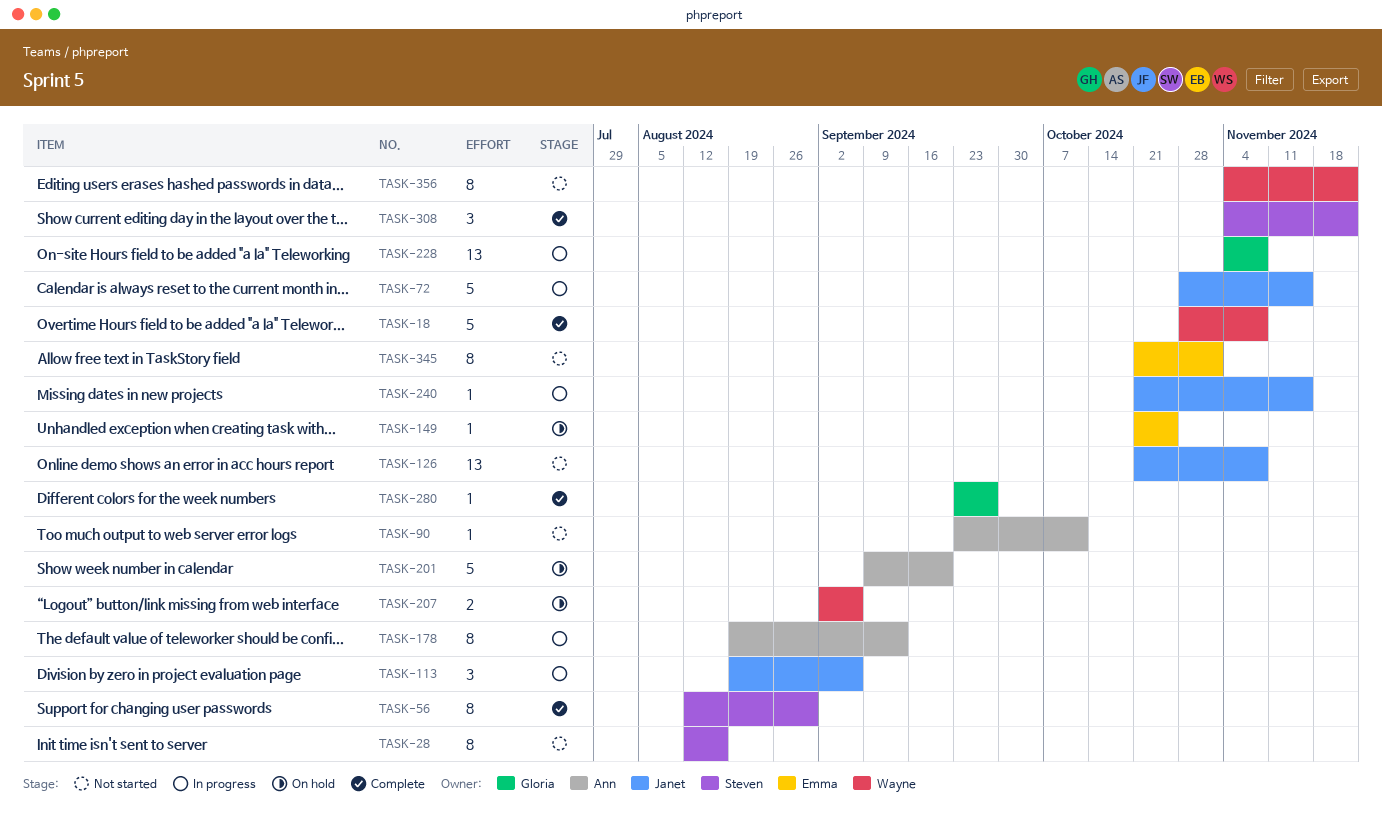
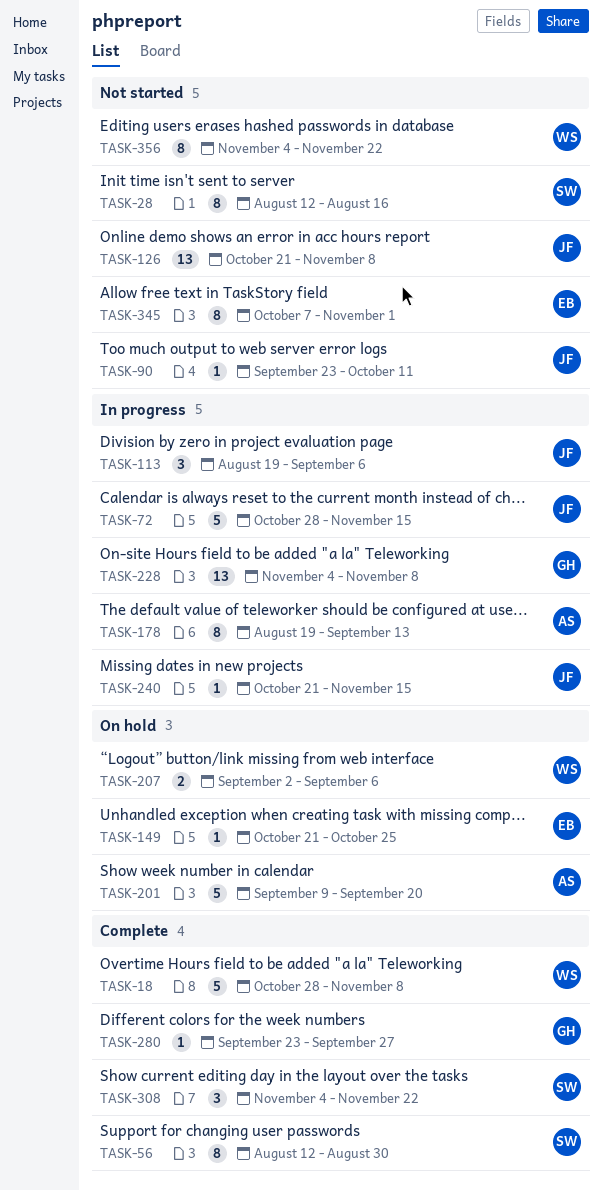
TASK-90, owner: Ann -> Janet
TASK-345, start: Oct 21 -> Oct 7

